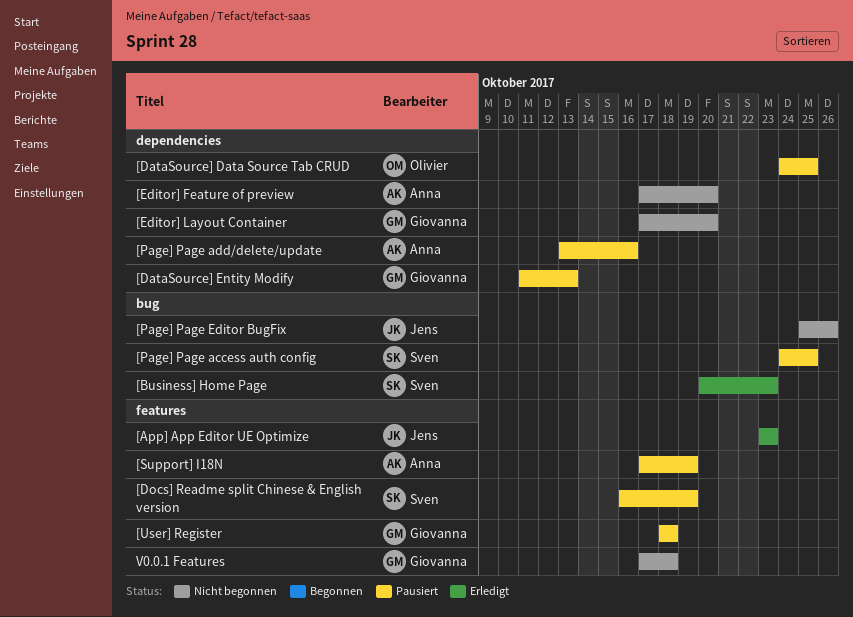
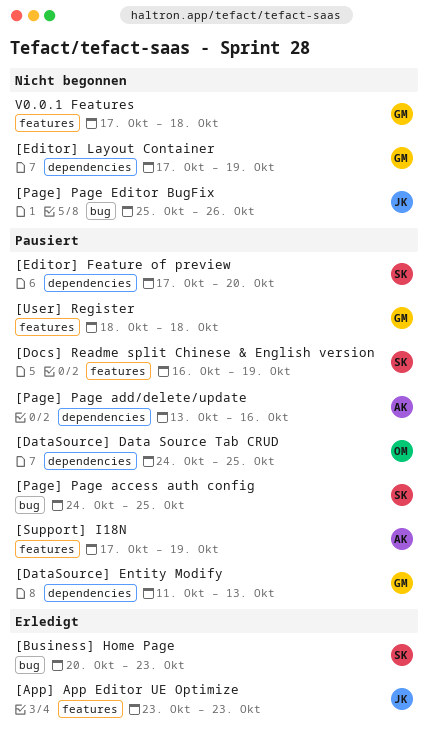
[Editor] Feature of preview, status: Nicht begonnen -> Pausiert
[Editor] Feature of preview, owner: Anna -> Sven
[Editor] Layout Container, due: Oct 20 -> Oct 19

